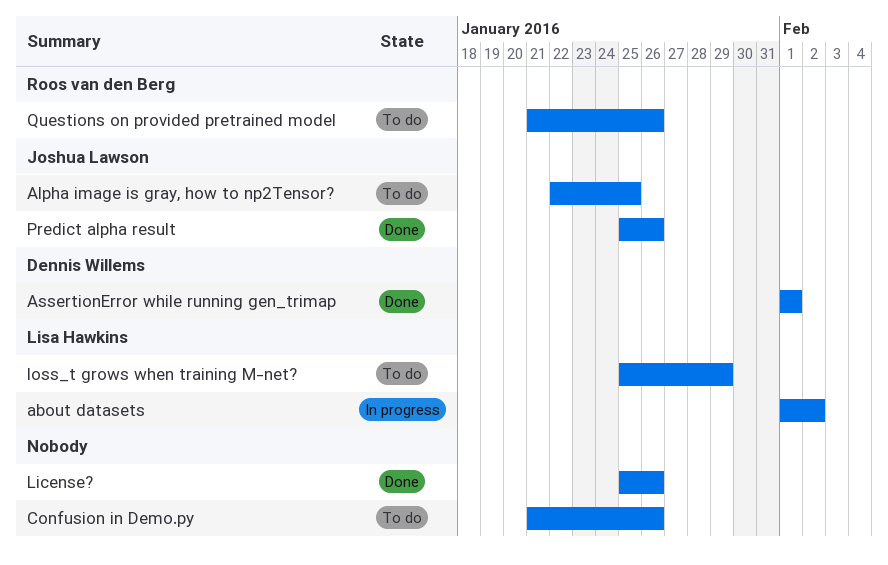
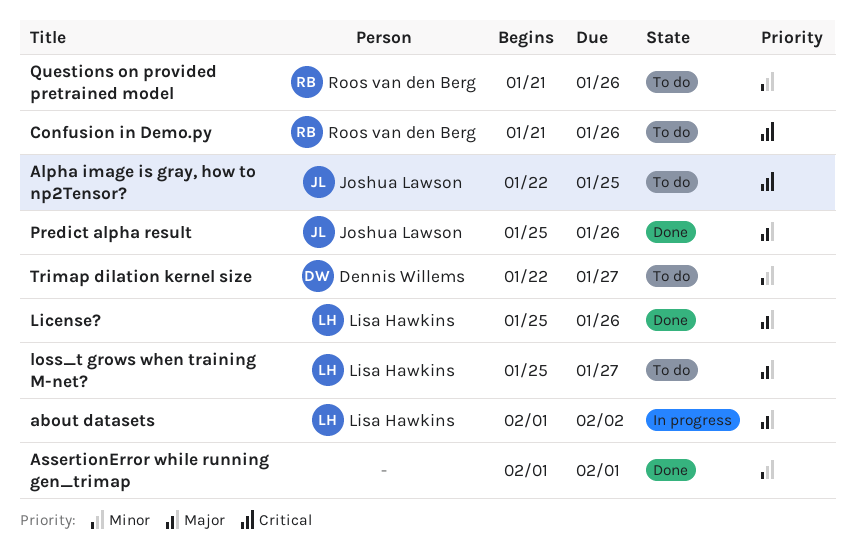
AssertionError while running gen_trimap, owner: Dennis Willems -> none
Confusion in Demo.py, owner: none -> Roos van den Berg
License?, owner: none -> Lisa Hawkins
loss_t grows when training M-net?, due: Jan 29 -> Jan 27
Trimap dilation kernel size: none -> present

